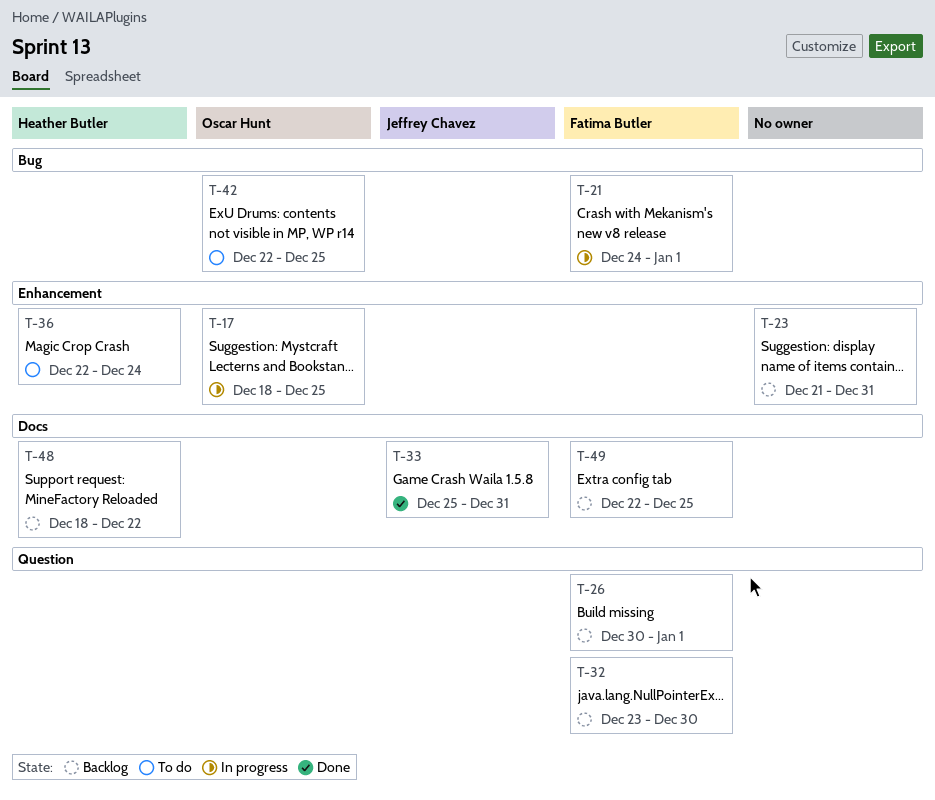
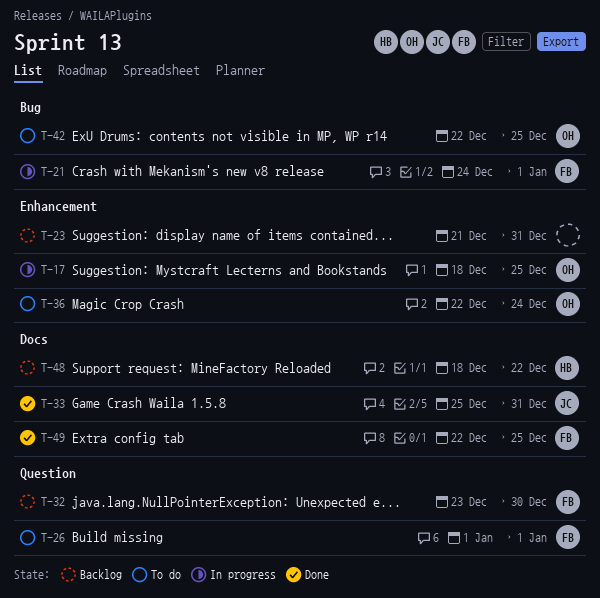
T-26, status: Backlog -> To do
T-26, start: Dec 30 -> Jan 1
T-36, owner: Heather Butler -> Oscar Hunt
T-49, status: Backlog -> Done

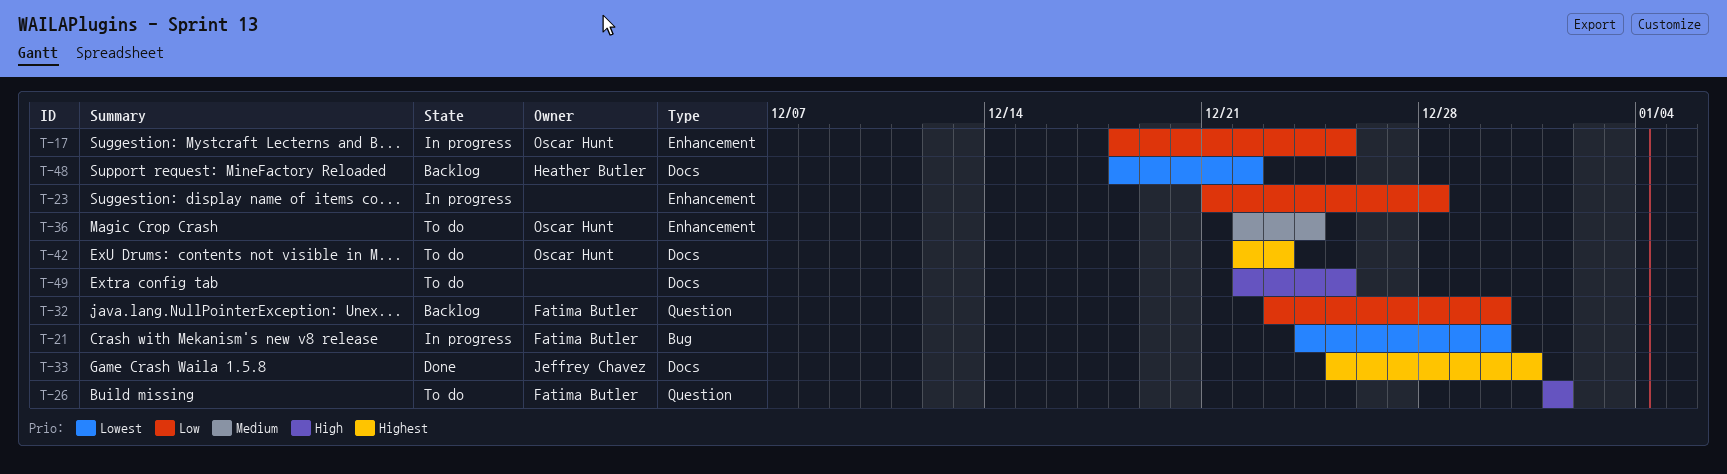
T-21, due: Jan 1 -> Dec 30
T-23, status: Backlog -> In progress
T-23, due: Dec 31 -> Dec 28
T-42, label: Bug -> Docs
T-42, due: Dec 25 -> Dec 23
T-49, status: Done -> To do
T-49, owner: Fatima Butler -> none

